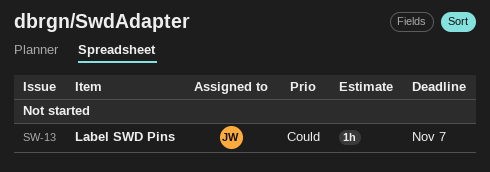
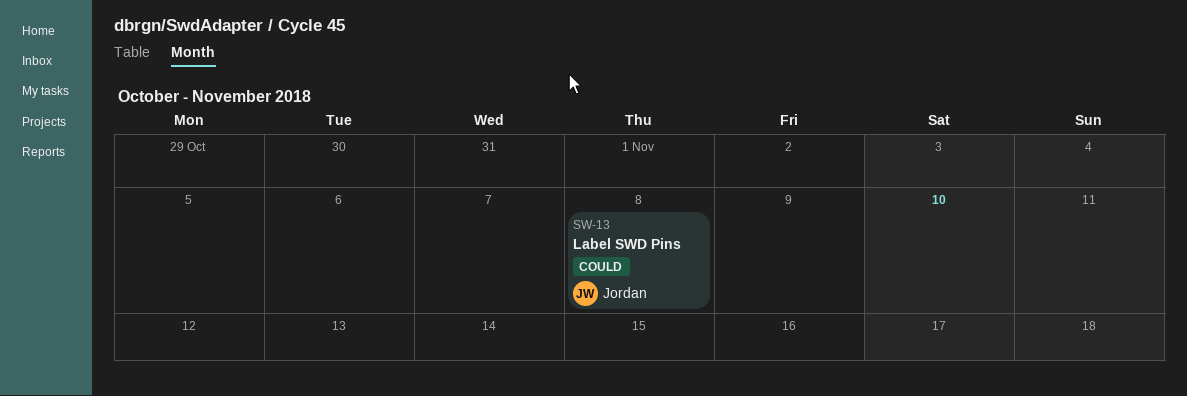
SW-13, due: Nov 7 -> Nov 8

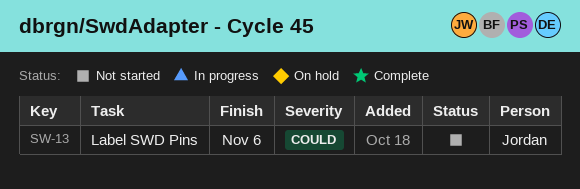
SW-13, due: Nov 8 -> Nov 6

